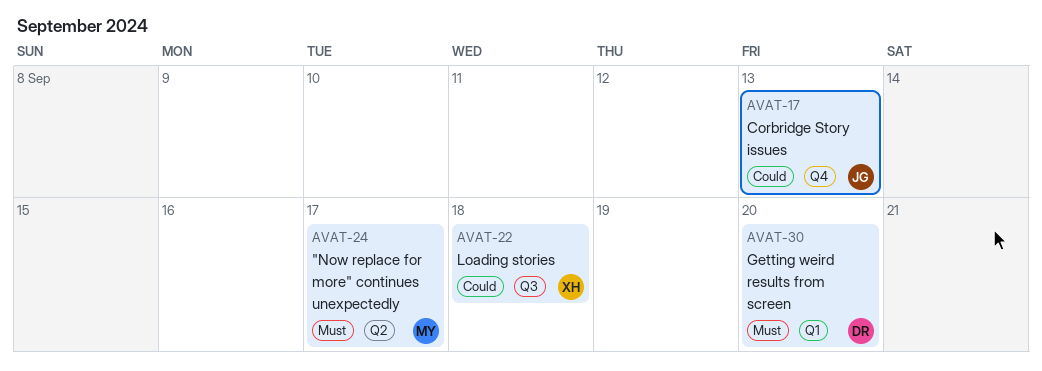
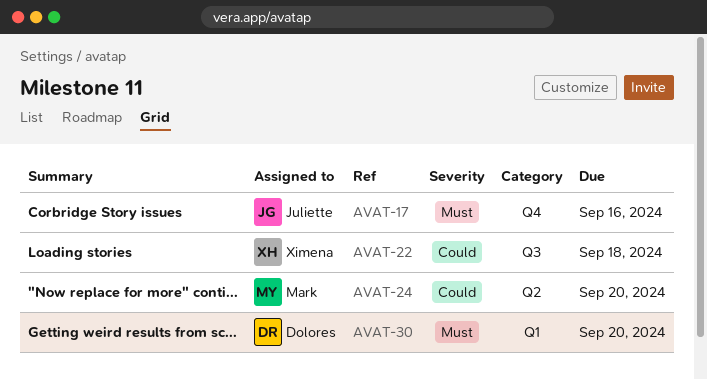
AVAT-17, priority: Could -> Must
AVAT-17, due: Sep 13 -> Sep 16
AVAT-24, priority: Must -> Could
AVAT-24, due: Sep 17 -> Sep 20

